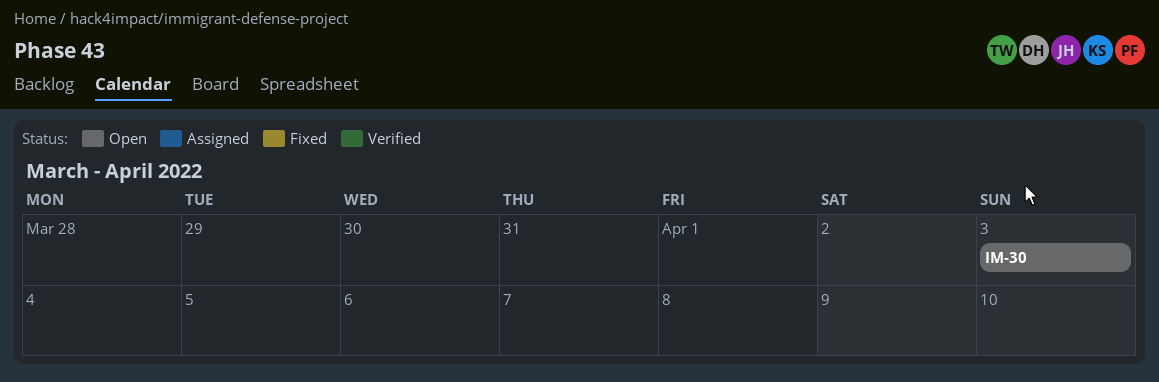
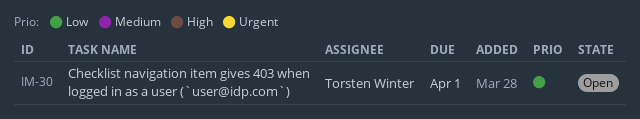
IM-30, due: Apr 3 -> Apr 1

